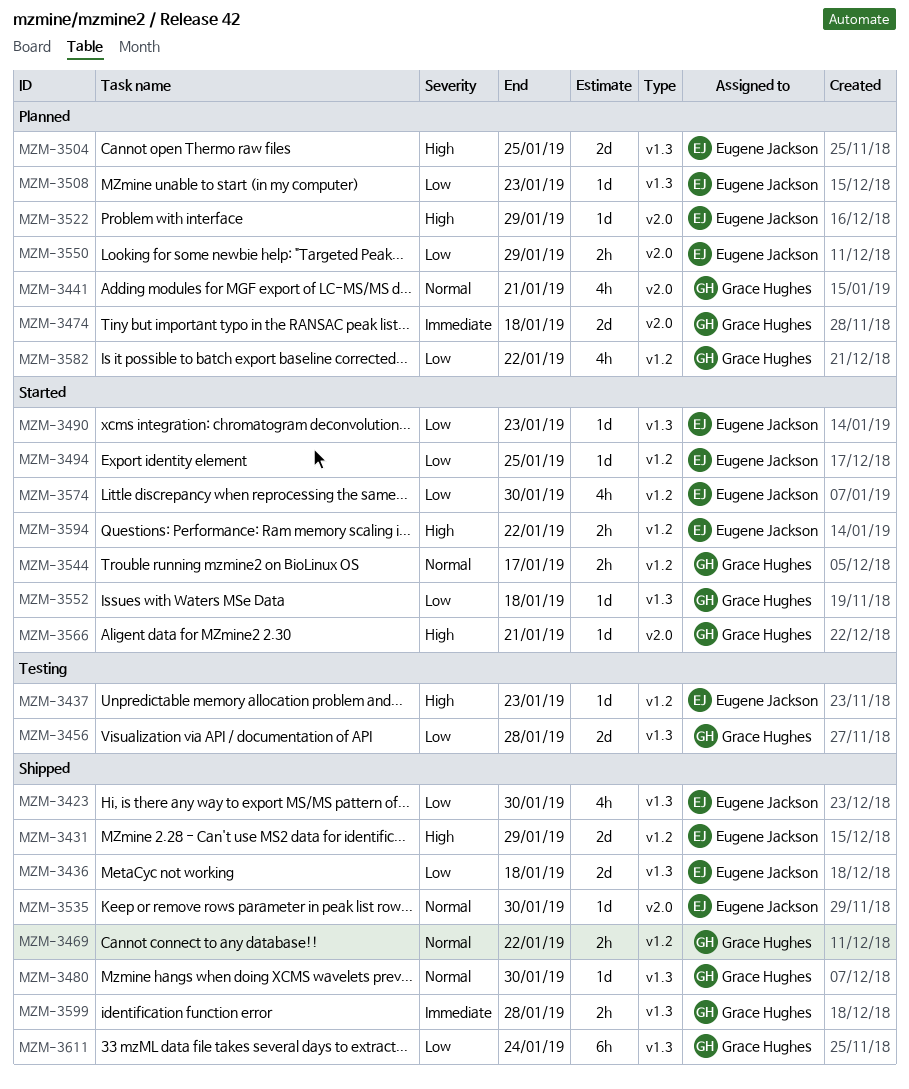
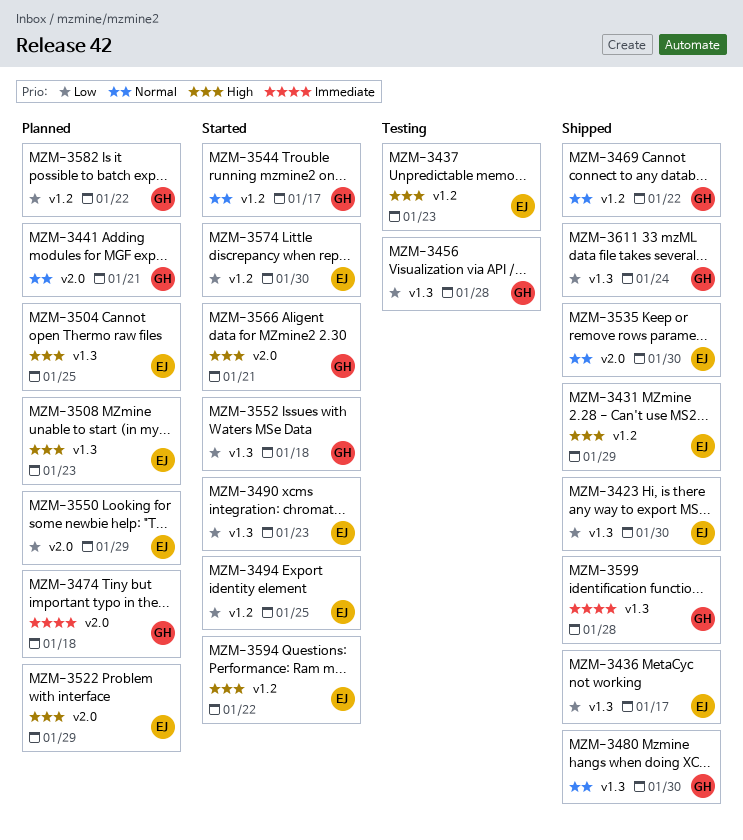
MZM-3436, due: Jan 18 -> Jan 17
MZM-3508, priority: Low -> High

